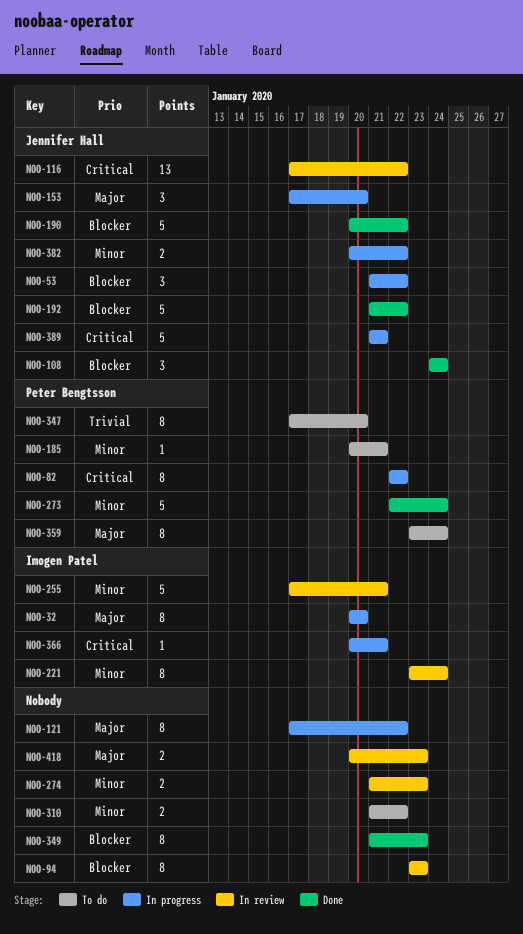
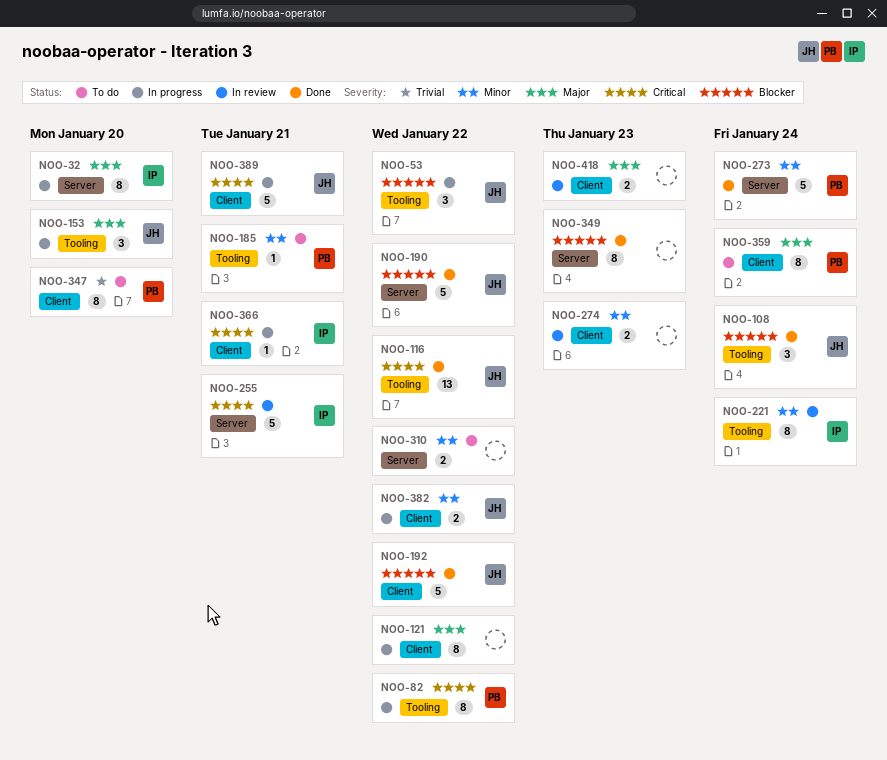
NOO-94: present -> none
NOO-116, status: In review -> Done
NOO-255, priority: Minor -> Critical

